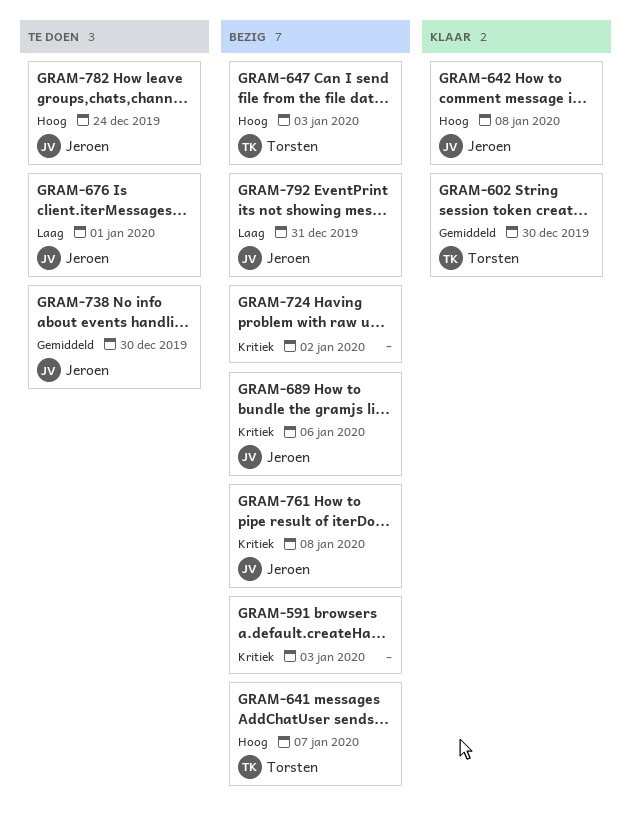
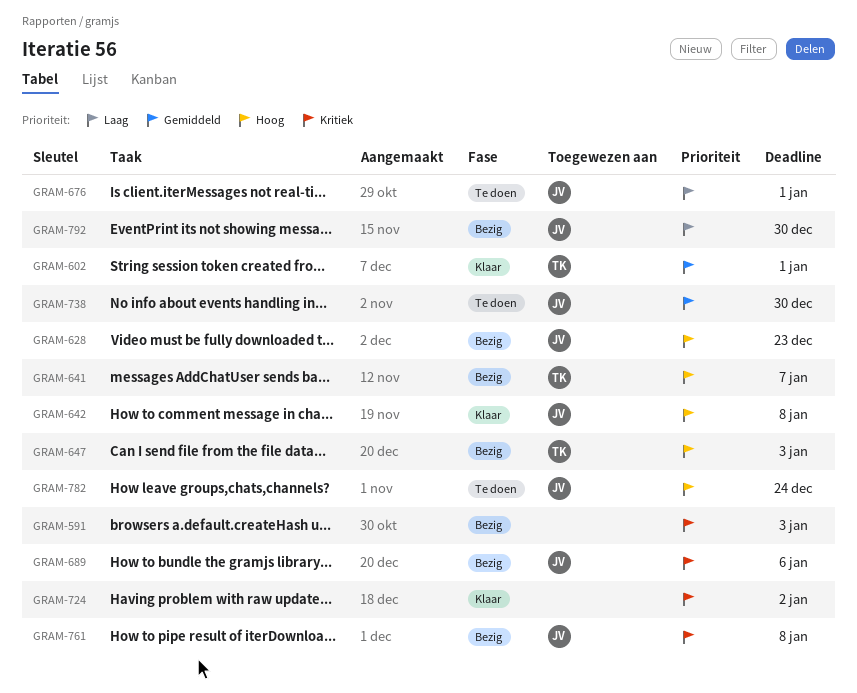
GRAM-602, due: Dec 30 -> Jan 1
GRAM-628: none -> present
GRAM-724, status: Bezig -> Klaar
GRAM-792, due: Dec 31 -> Dec 30

